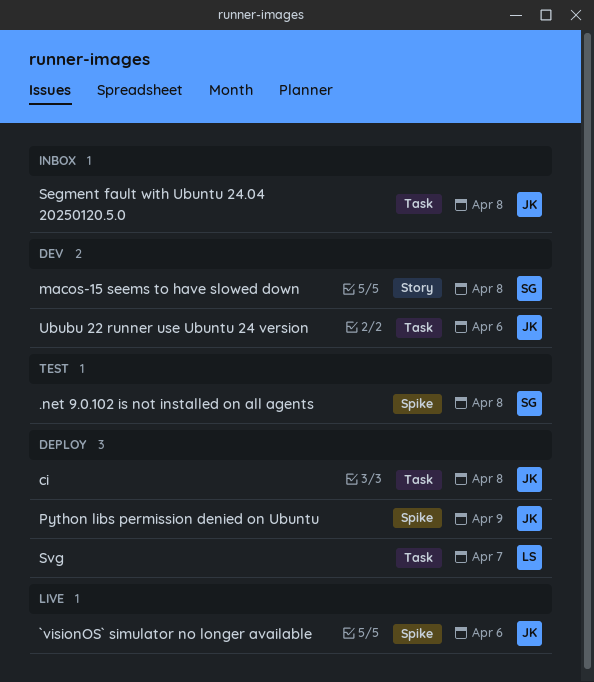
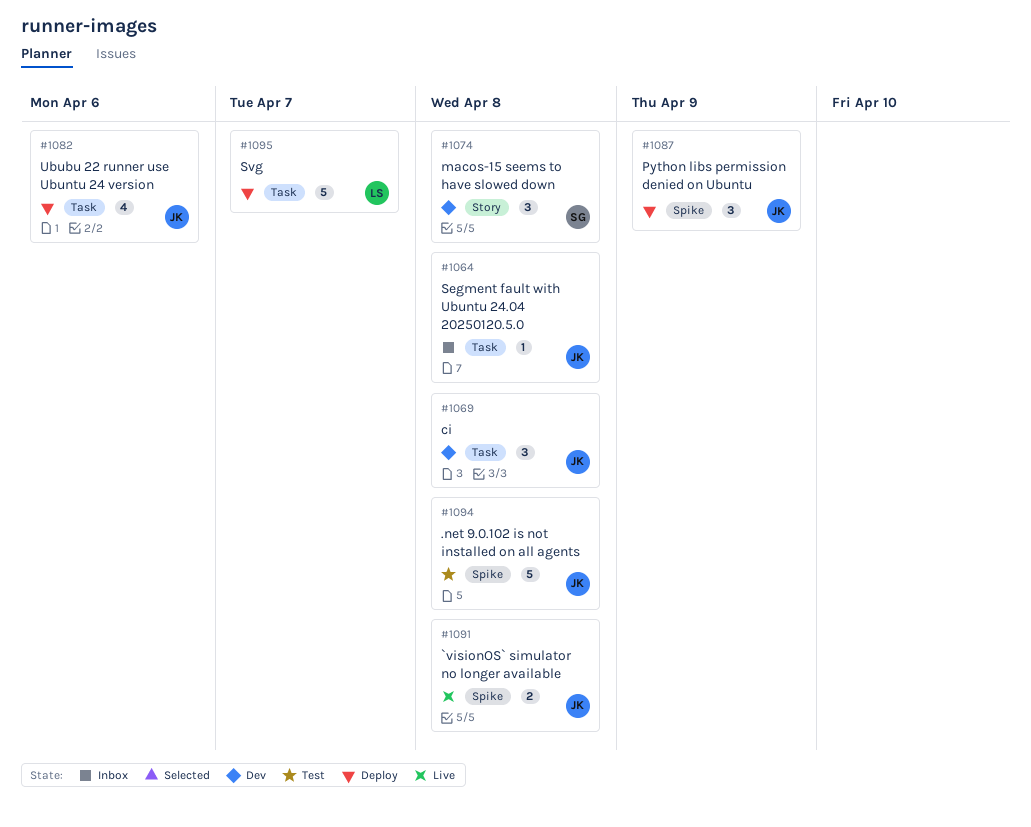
.net 9.0.102 is not installed on all agents, owner: SG -> JK
`visionOS` simulator no longer available, due: Apr 6 -> Apr 8
ci, status: Deploy -> Dev
Ububu 22 runner use Ubuntu 24 version, status: Dev -> Deploy

